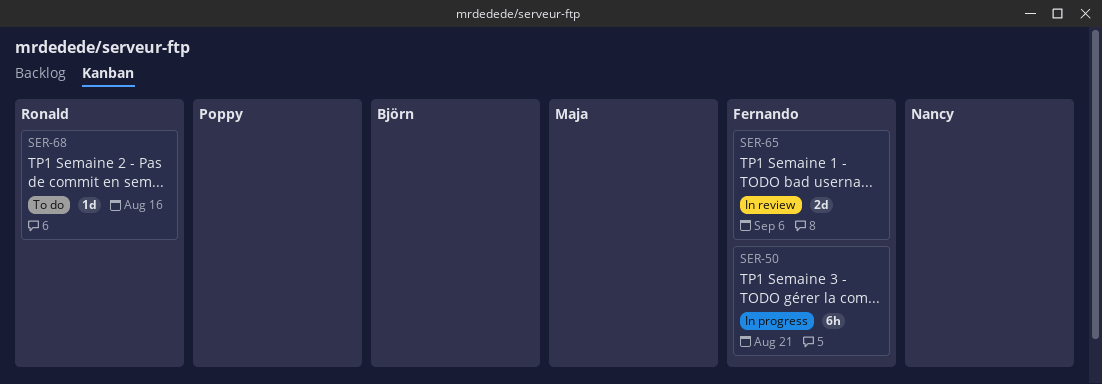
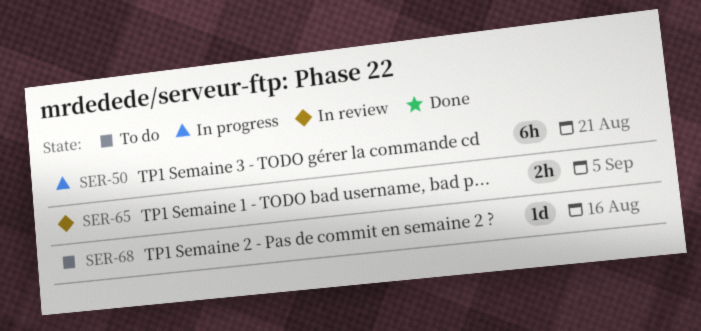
SER-65, estimate: 2d -> 2h
SER-65, due: Sep 6 -> Sep 5

